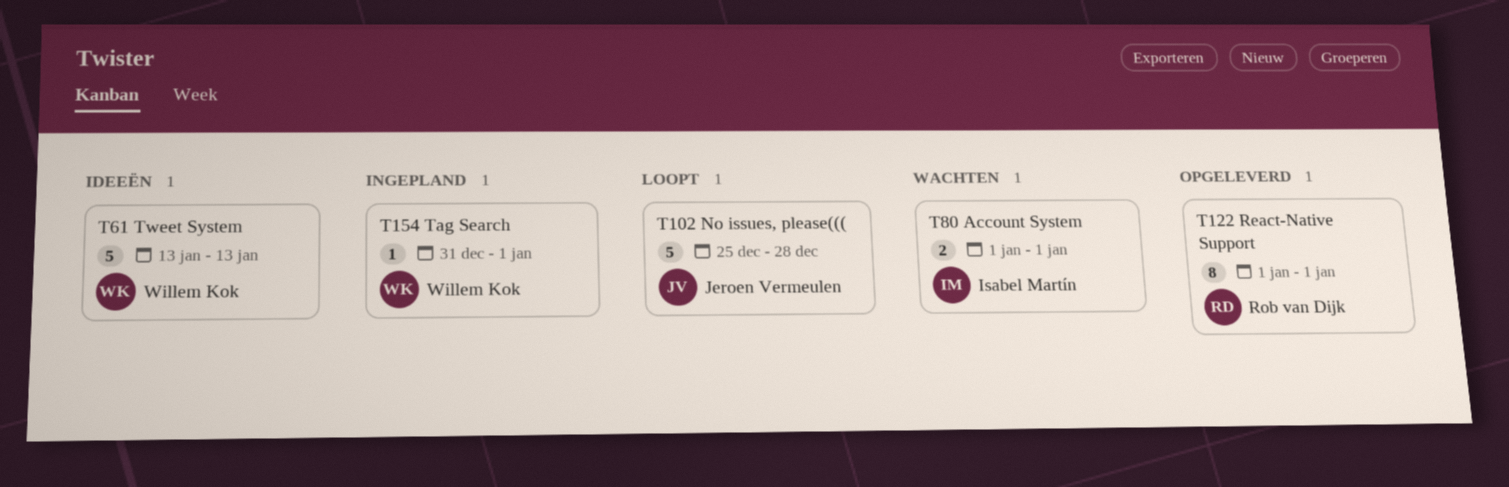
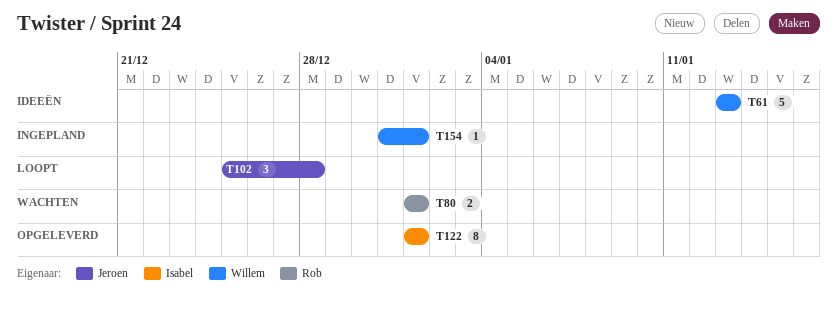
T80, owner: Isabel Martín -> Rob van Dijk
T102, estimate: 5 -> 3
T122, owner: Rob van Dijk -> Isabel Martín

